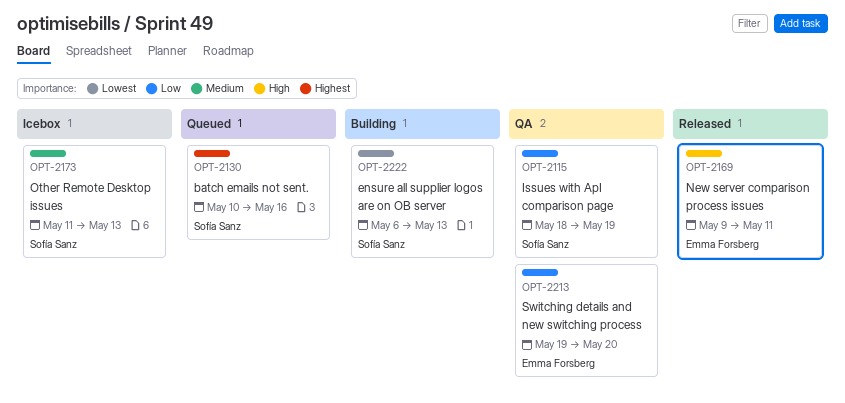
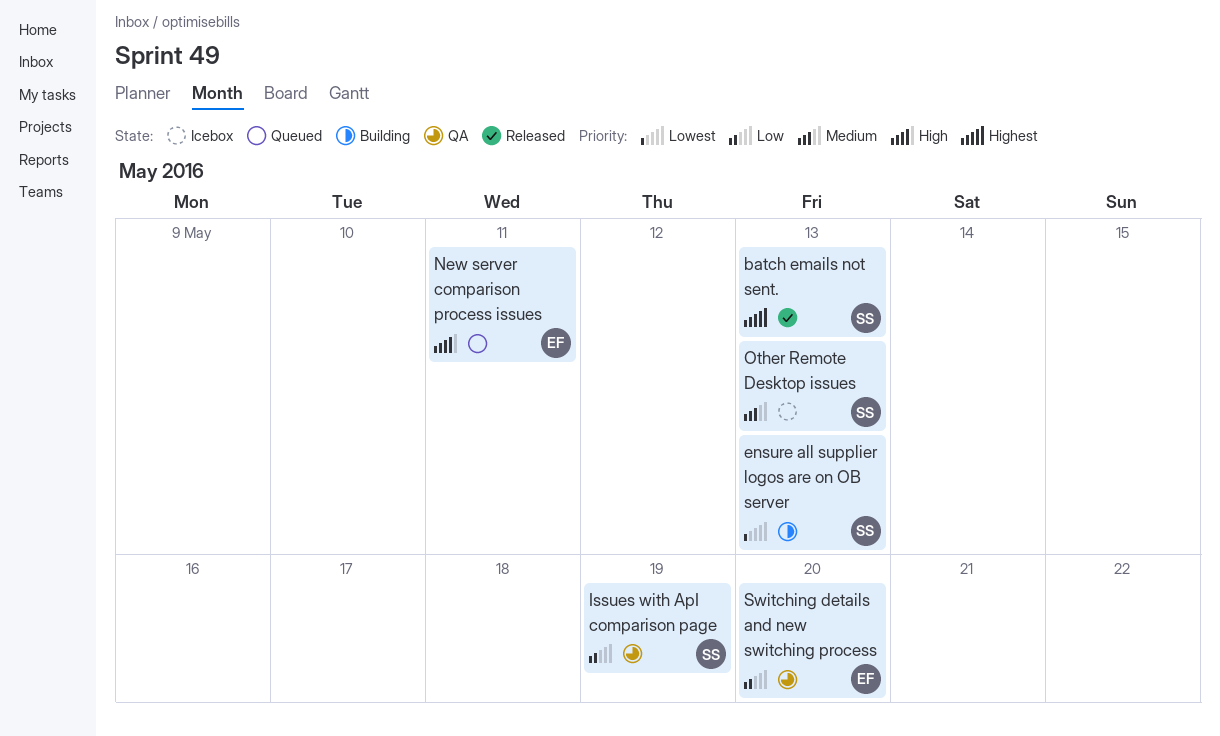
batch emails not sent., status: Queued -> Released
batch emails not sent., due: May 16 -> May 13
New server comparison process issues, status: Released -> Queued

